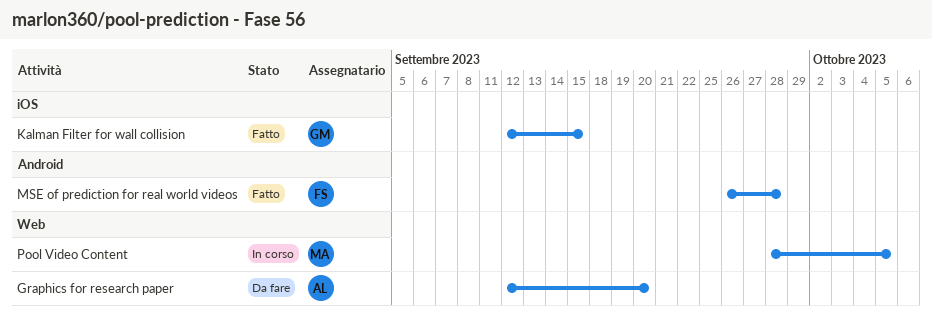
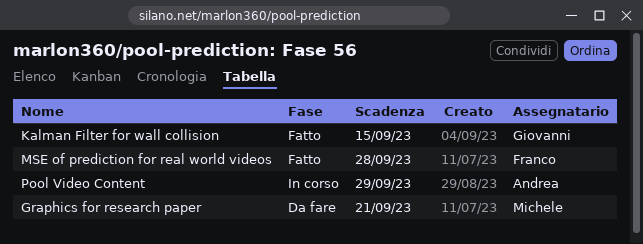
Graphics for research paper, owner: Andrea -> Michele
Graphics for research paper, due: Sep 20 -> Sep 21
Pool Video Content, owner: Michele -> Andrea
Pool Video Content, due: Oct 5 -> Sep 29

